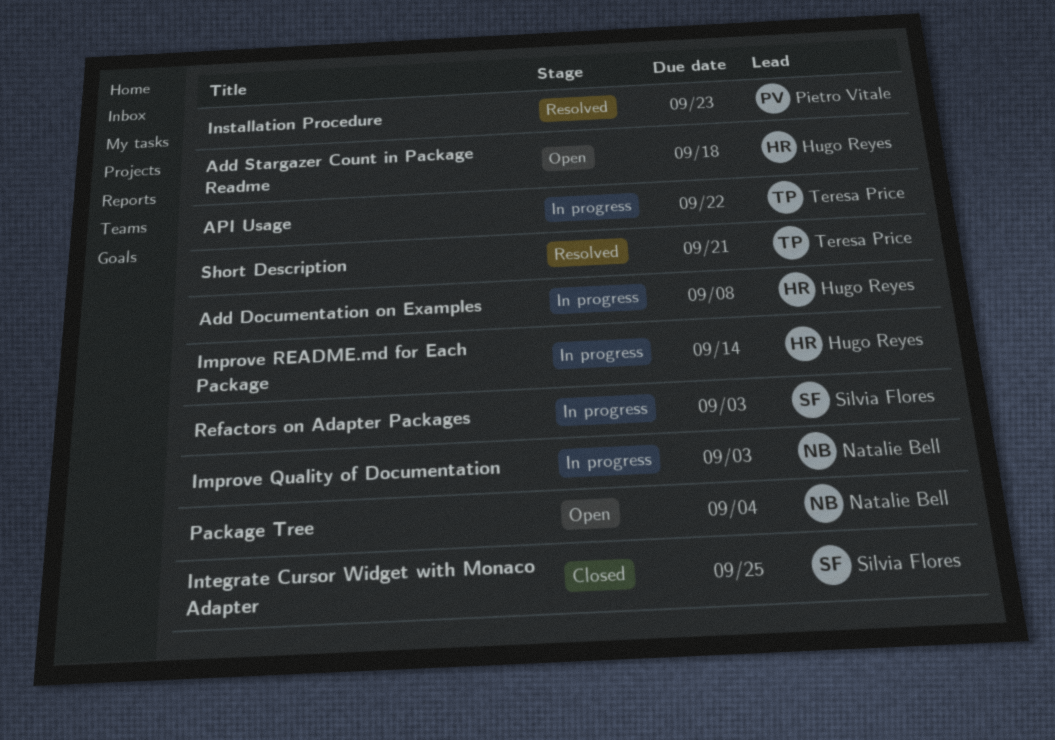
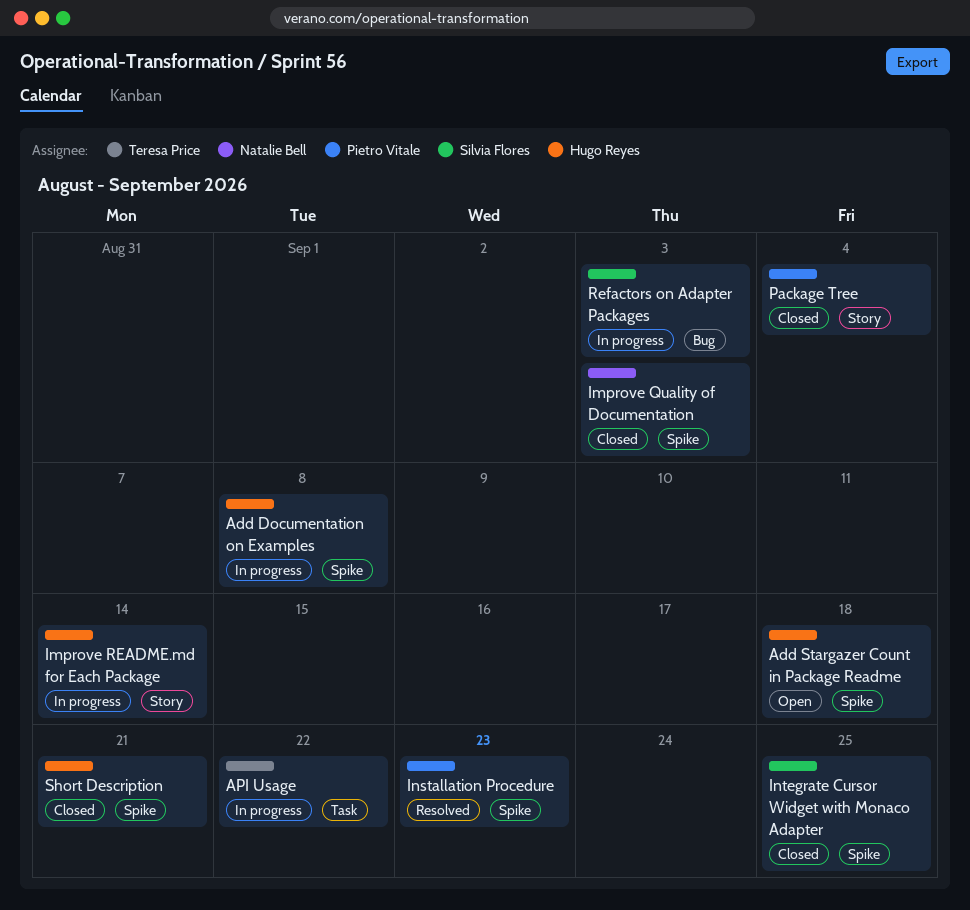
Improve Quality of Documentation, status: In progress -> Closed
Package Tree, status: Open -> Closed
Package Tree, owner: Natalie Bell -> Pietro Vitale
Short Description, status: Resolved -> Closed
Short Description, owner: Teresa Price -> Hugo Reyes

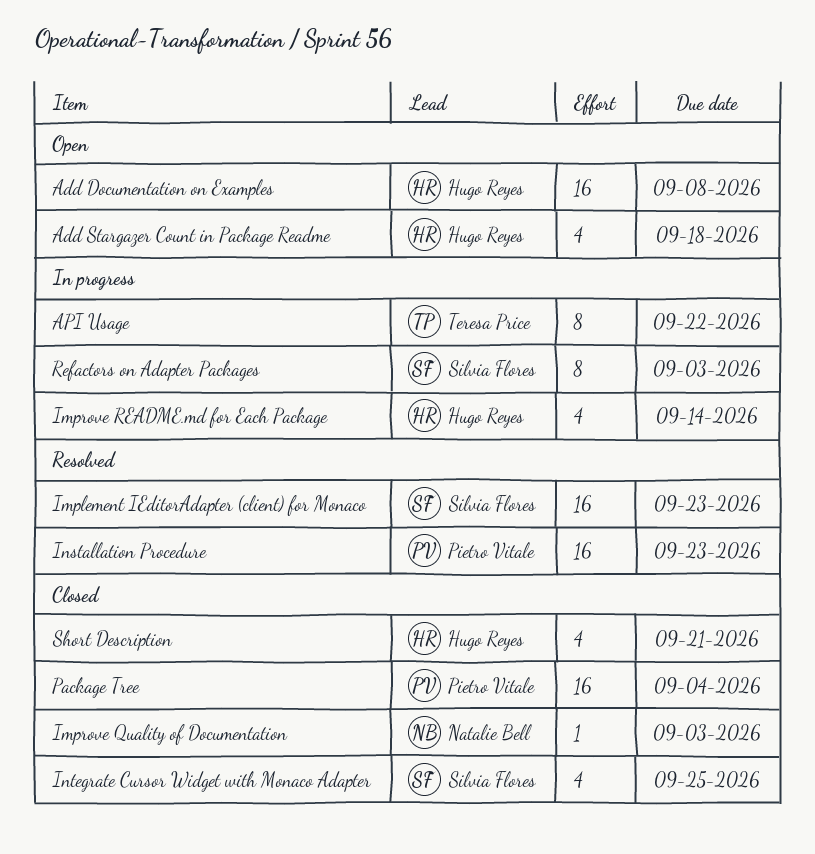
Add Documentation on Examples, status: In progress -> Open
Implement IEditorAdapter (client) for Monaco: none -> present

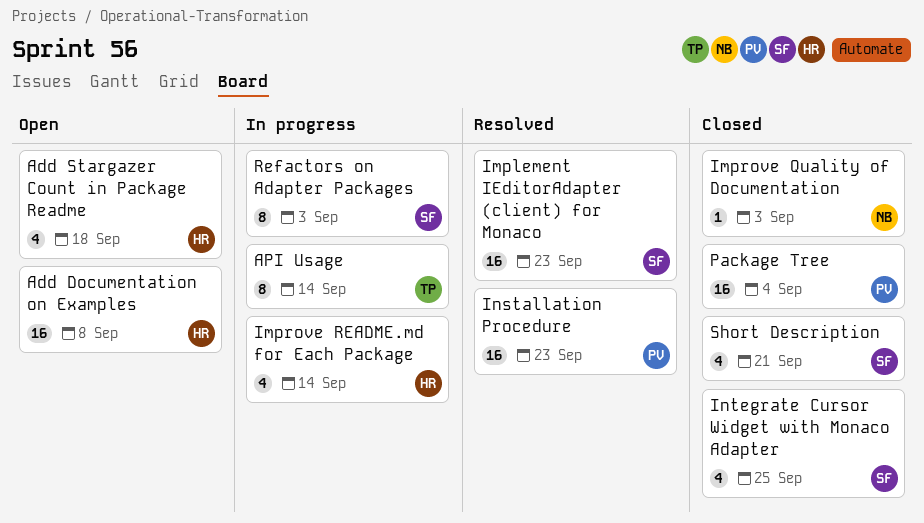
API Usage, due: Sep 22 -> Sep 14
Short Description, owner: Hugo Reyes -> Silvia Flores

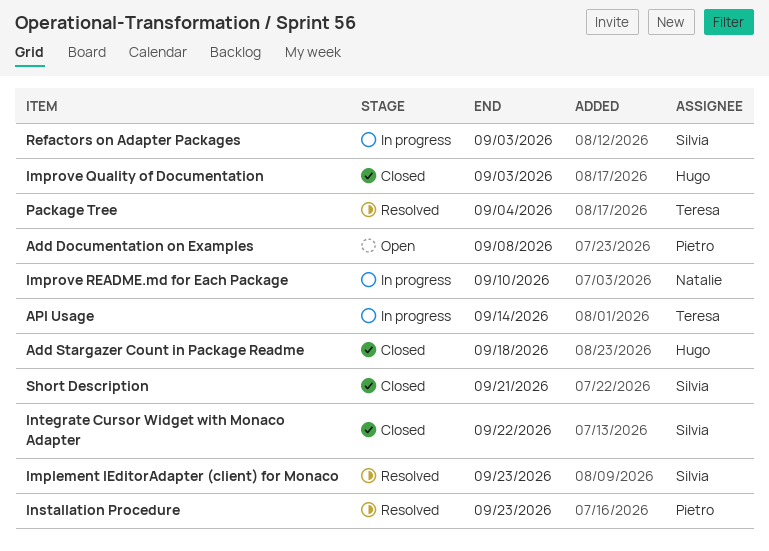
Add Documentation on Examples, owner: Hugo -> Pietro
Add Stargazer Count in Package Readme, status: Open -> Closed
Improve Quality of Documentation, owner: Natalie -> Hugo
Improve README.md for Each Package, owner: Hugo -> Natalie
Improve README.md for Each Package, due: Sep 14 -> Sep 10
Integrate Cursor Widget with Monaco Adapter, due: Sep 25 -> Sep 22
Package Tree, status: Closed -> Resolved
Package Tree, owner: Pietro -> Teresa

